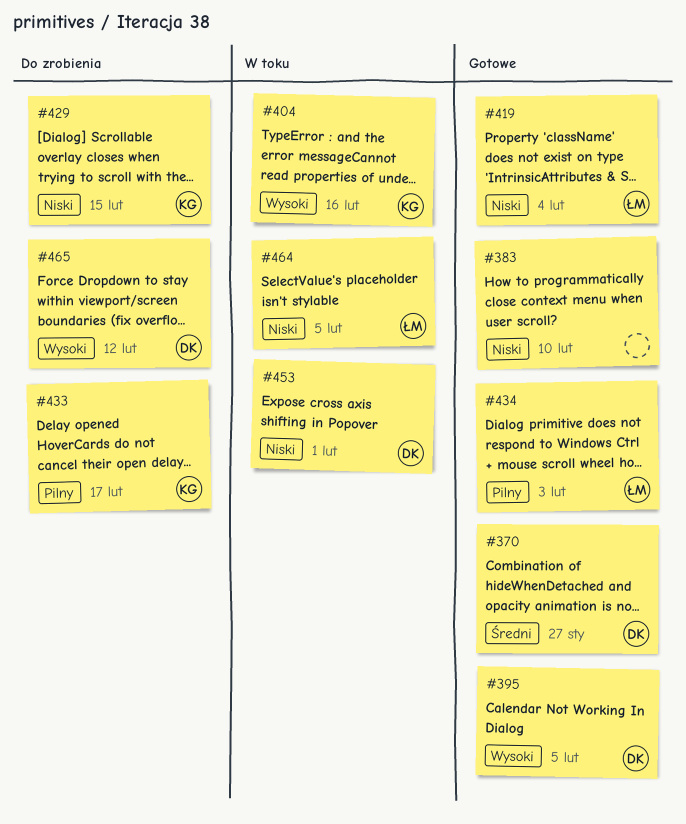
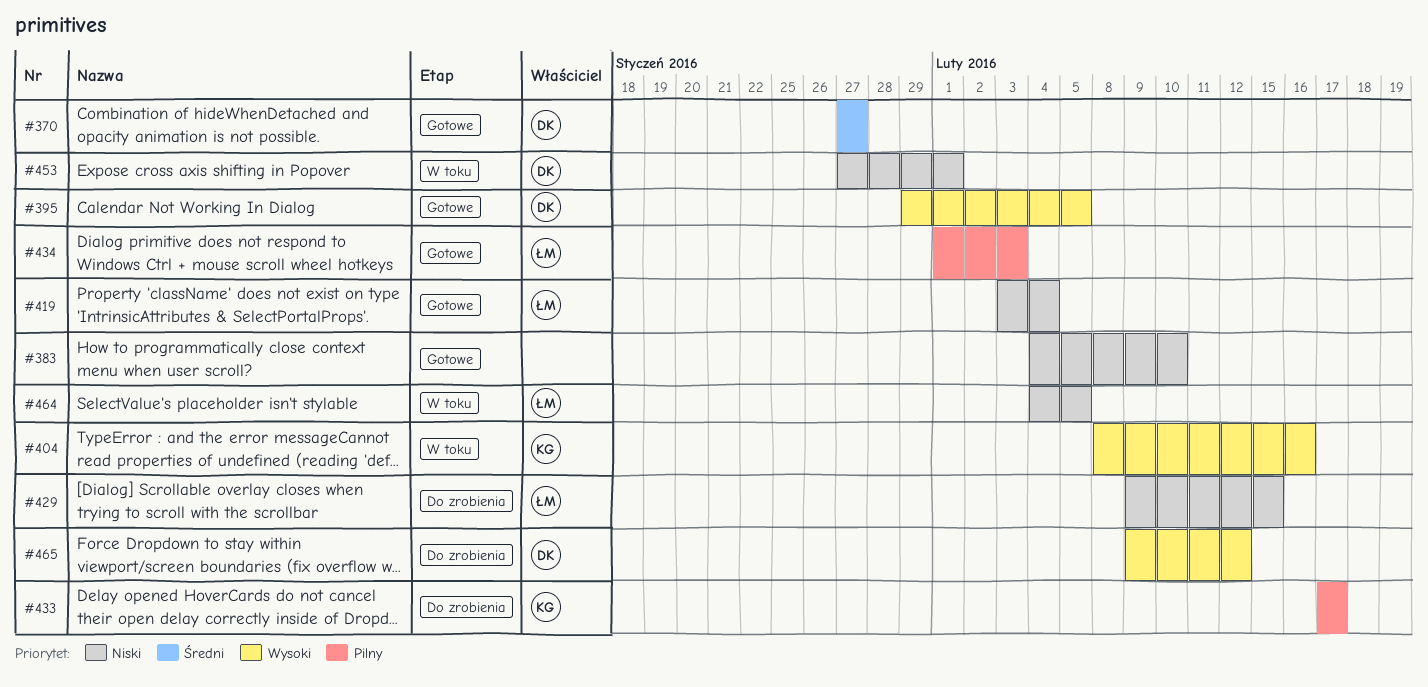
#429, owner: KG -> ŁM

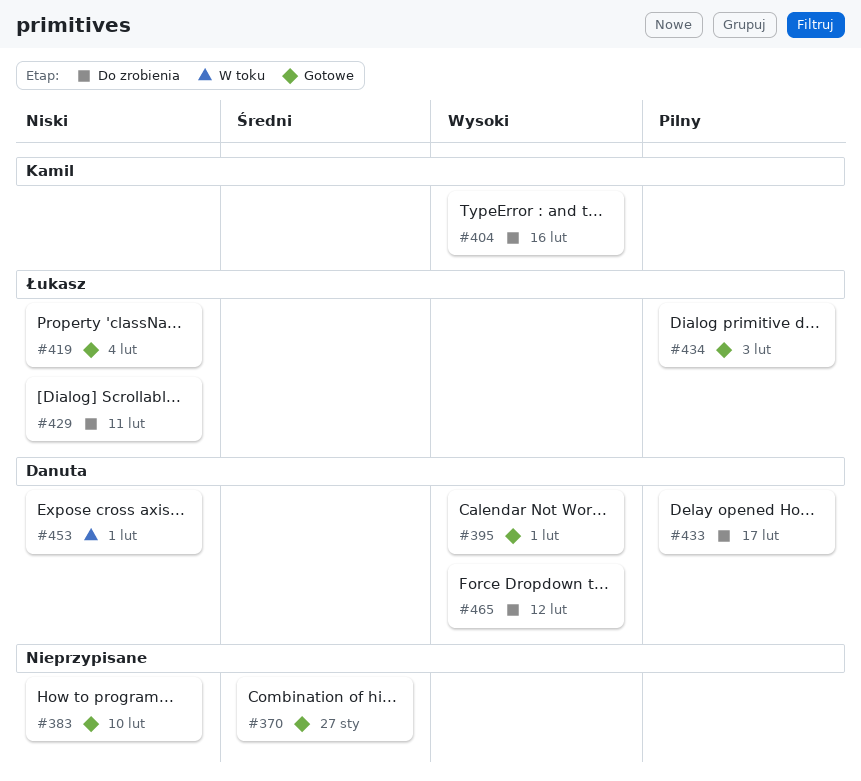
#370, owner: Danuta -> none
#395, due: Feb 5 -> Feb 1
#404, status: W toku -> Do zrobienia
#429, due: Feb 15 -> Feb 11
#433, owner: Kamil -> Danuta
#464: present -> none

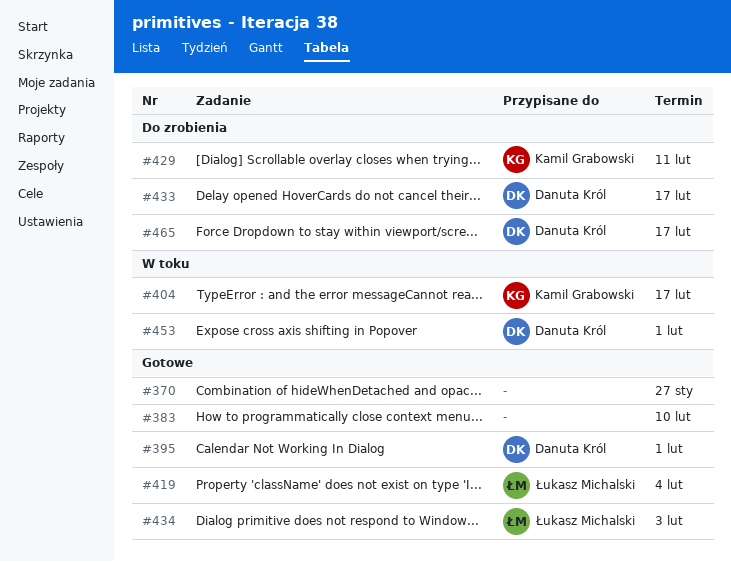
#404, status: Do zrobienia -> W toku
#404, due: Feb 16 -> Feb 17
#429, owner: Łukasz Michalski -> Kamil Grabowski
#465, due: Feb 12 -> Feb 17

